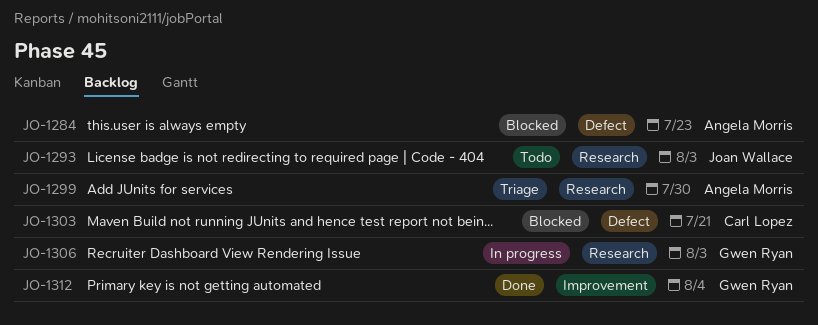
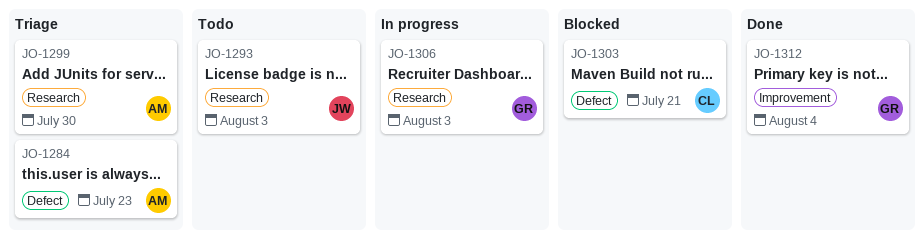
JO-1284, status: Blocked -> Triage

